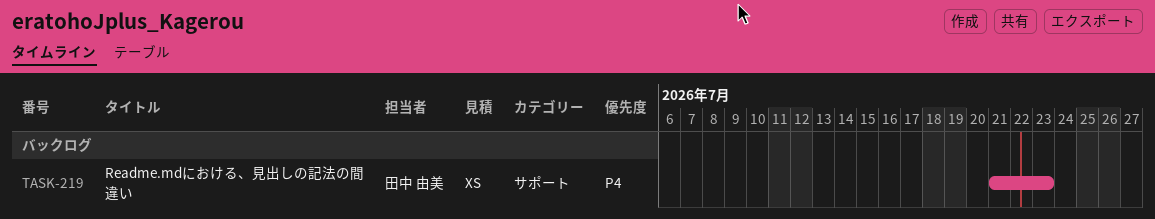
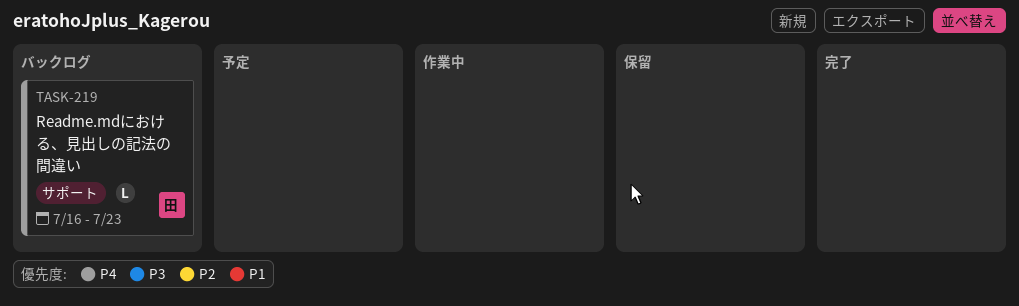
TASK-219, estimate: XS -> L
TASK-219, start: Jul 21 -> Jul 16

